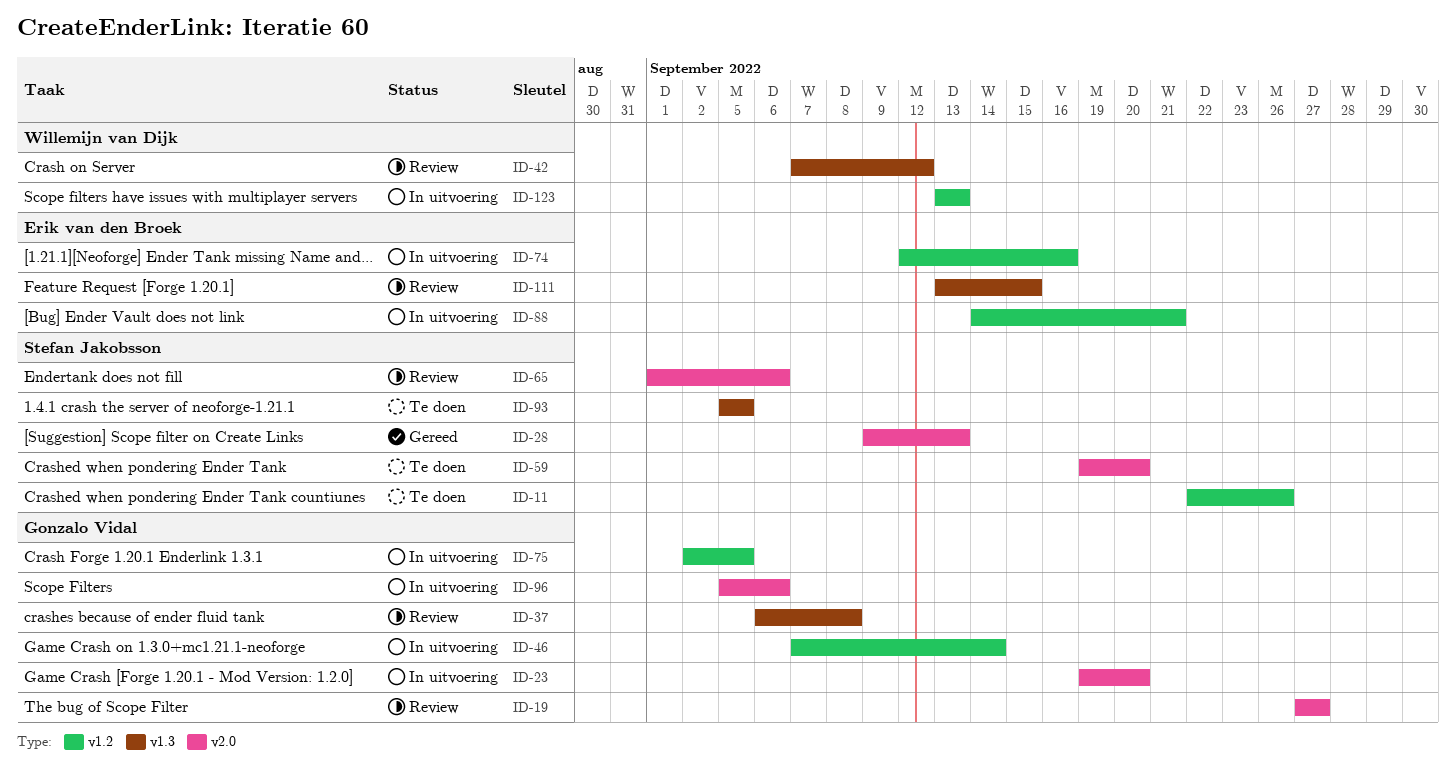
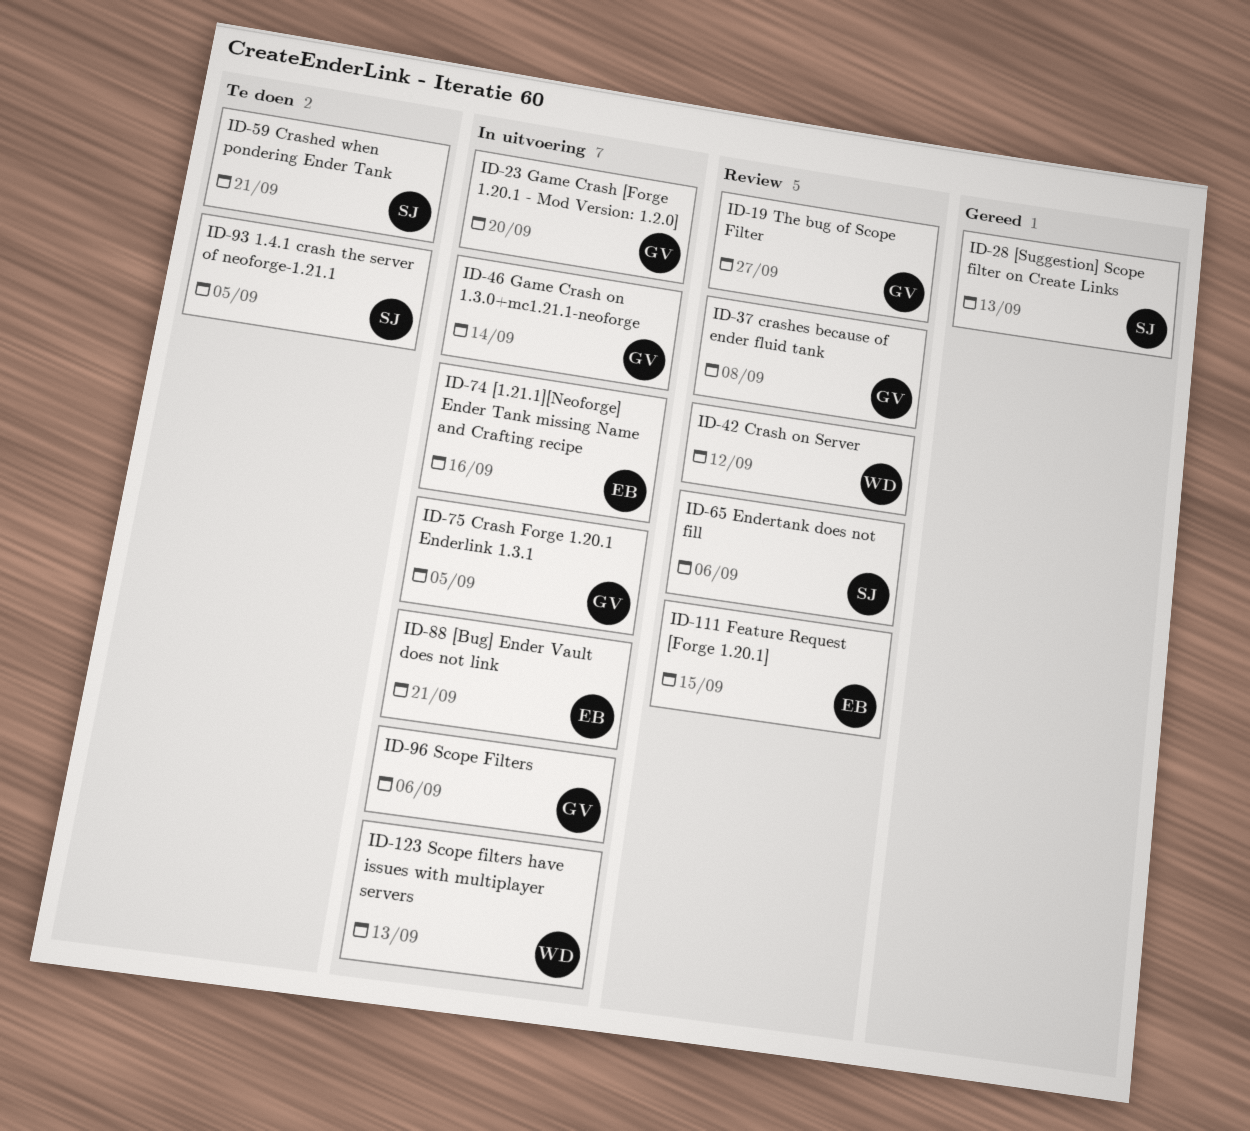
ID-11: present -> none
ID-59, due: Sep 20 -> Sep 21

